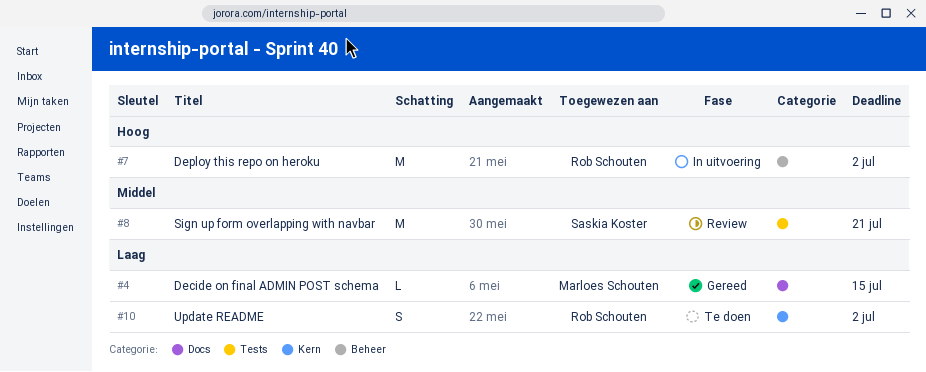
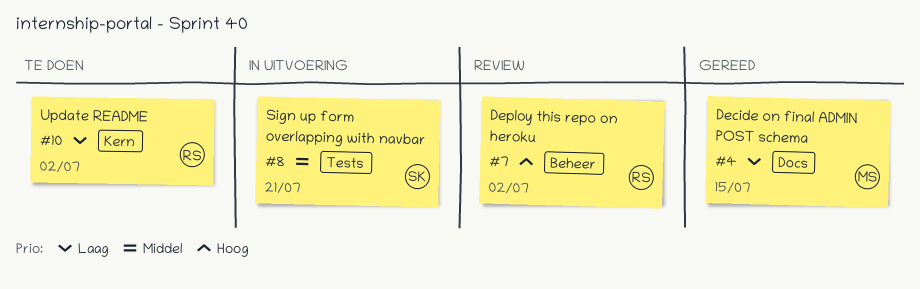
#7, status: In uitvoering -> Review
#8, status: Review -> In uitvoering

